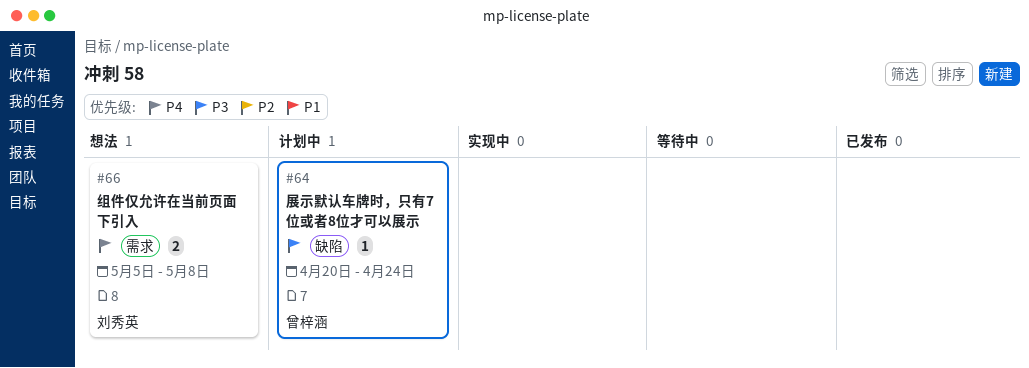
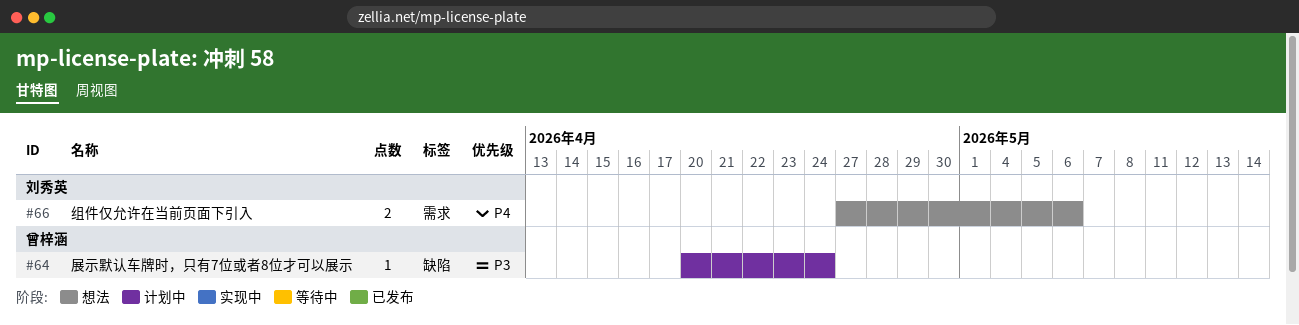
#66, start: May 5 -> Apr 27
#66, due: May 8 -> May 6

